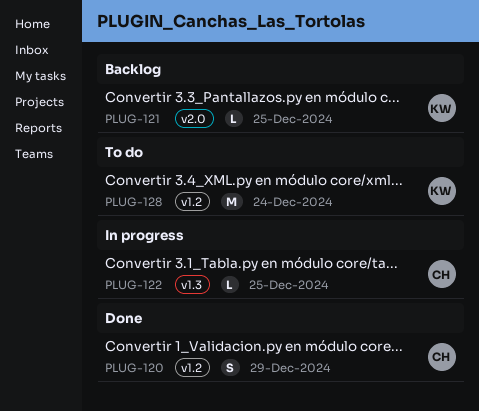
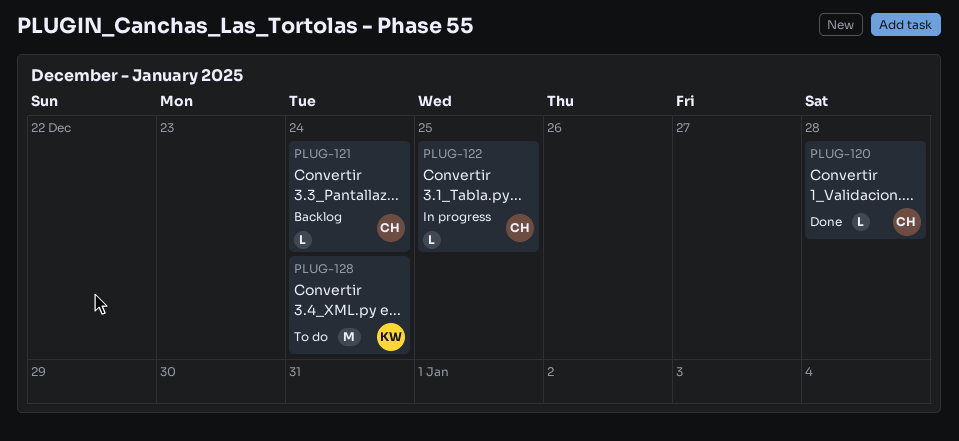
PLUG-120, estimate: S -> L
PLUG-120, due: Dec 29 -> Dec 28
PLUG-121, owner: KW -> CH
PLUG-121, due: Dec 25 -> Dec 24

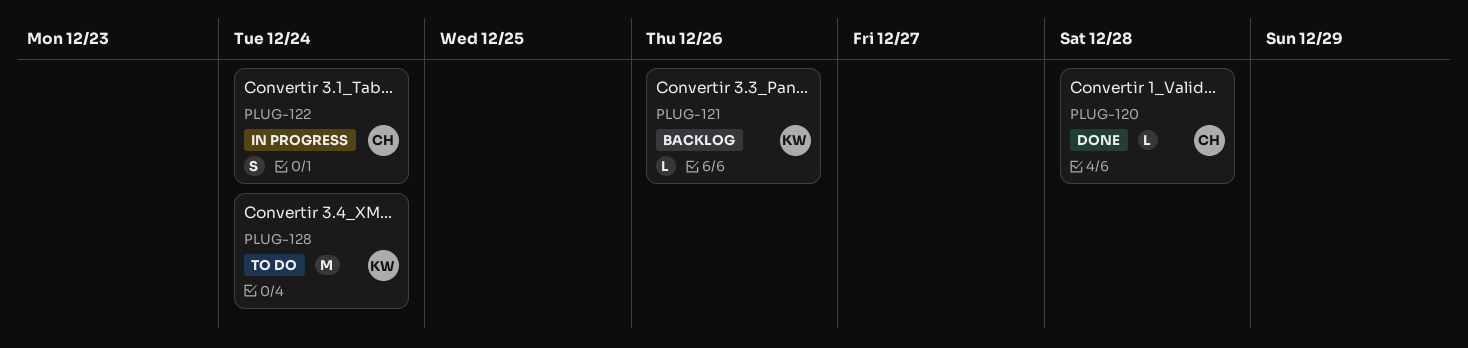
PLUG-121, owner: CH -> KW
PLUG-121, due: Dec 24 -> Dec 26
PLUG-122, estimate: L -> S
PLUG-122, due: Dec 25 -> Dec 24

